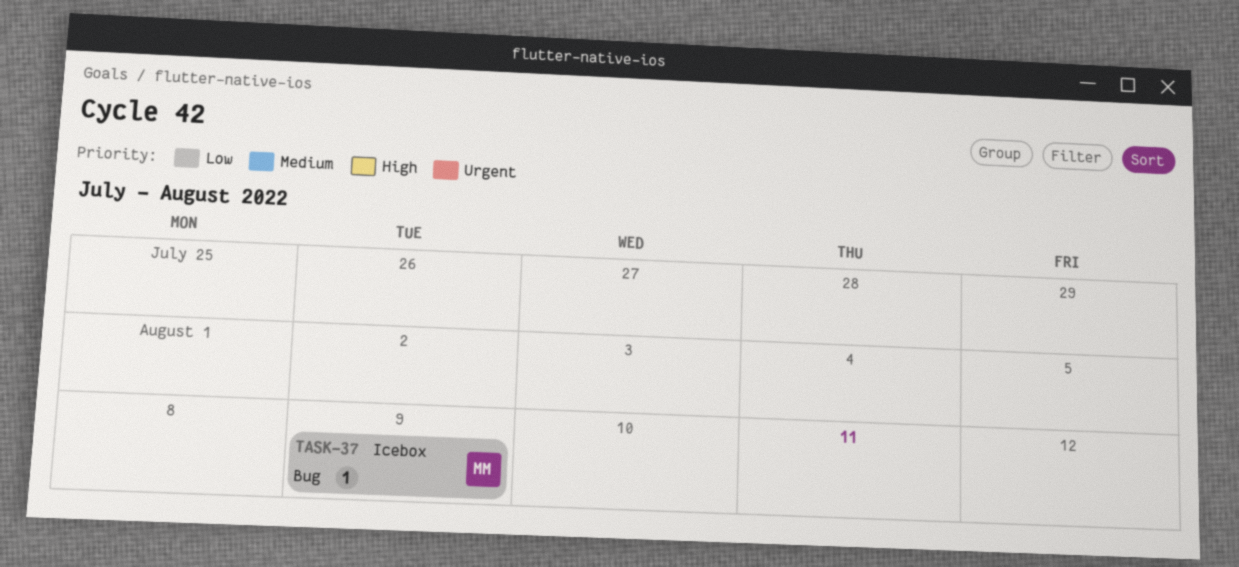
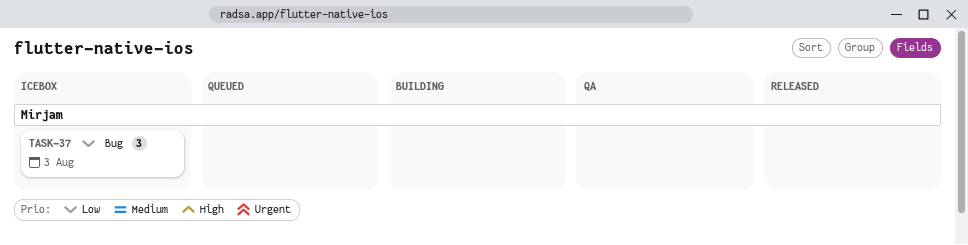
TASK-37, estimate: 1 -> 3
TASK-37, due: Aug 9 -> Aug 3

